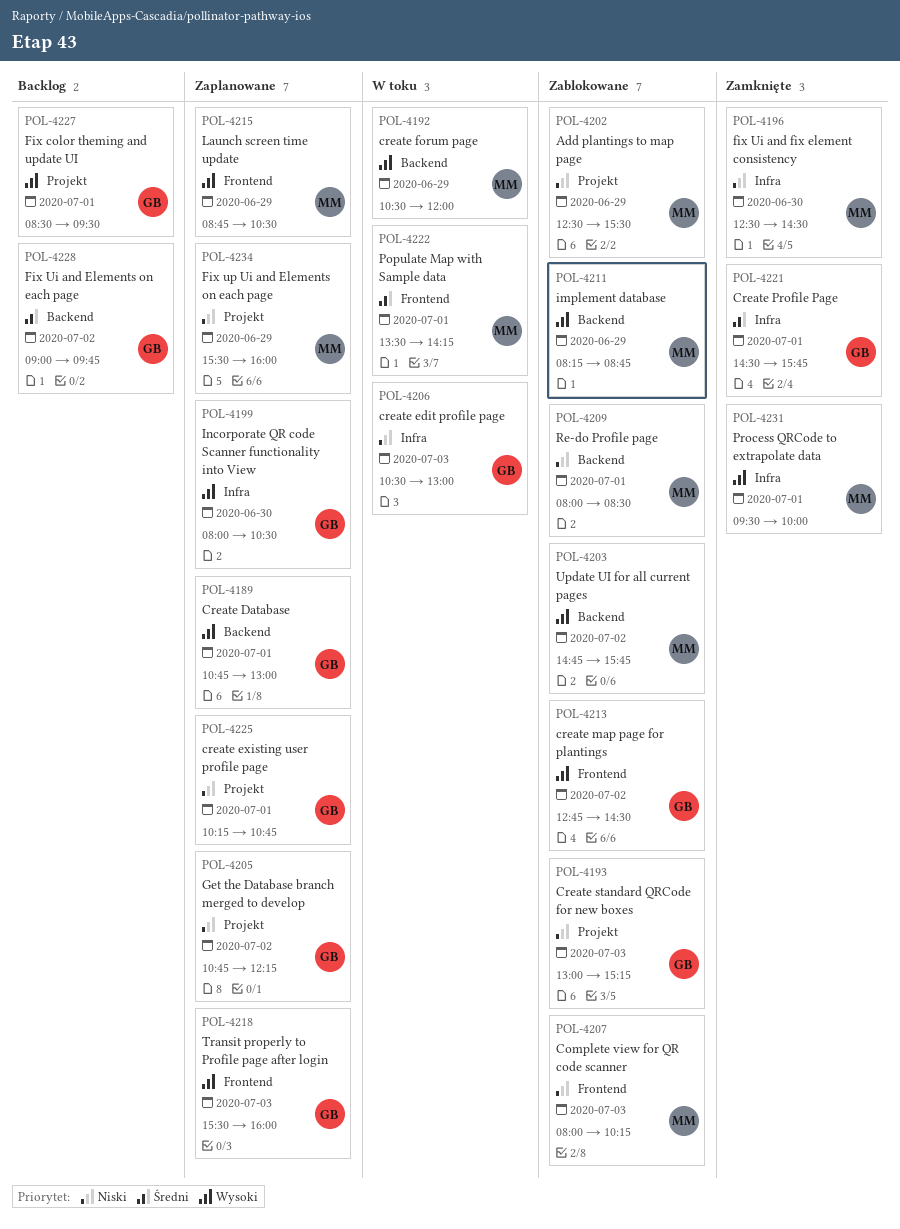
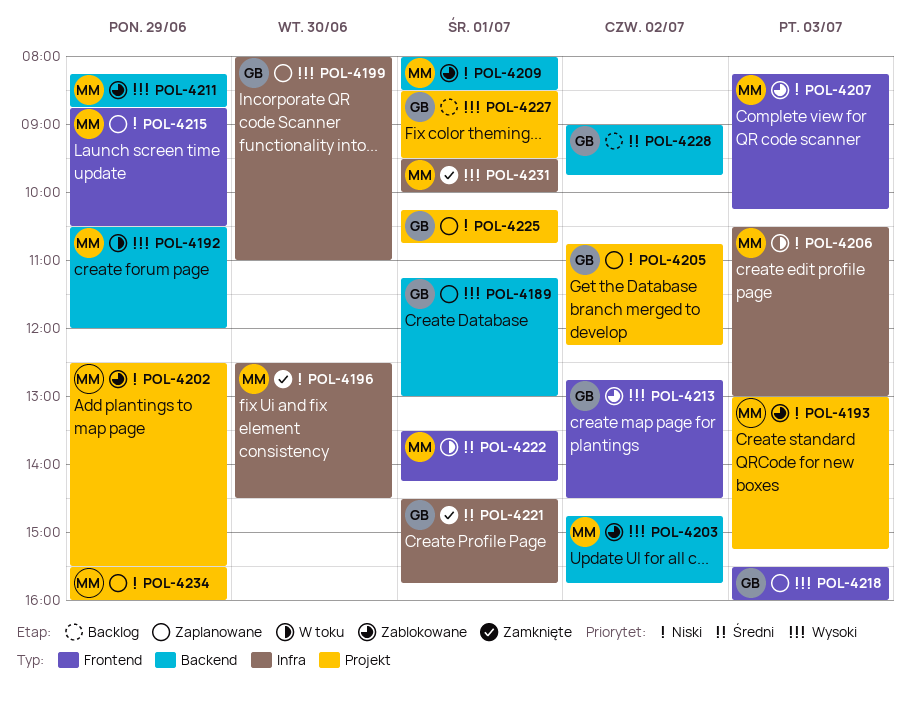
POL-4189, begins: 10:45 -> 11:15
POL-4193, owner: GB -> MM
POL-4199, ends: 10:30 -> 11:00
POL-4206, owner: GB -> MM
POL-4207, begins: 08:00 -> 08:15
POL-4215, priority: Wysoki -> Niski

